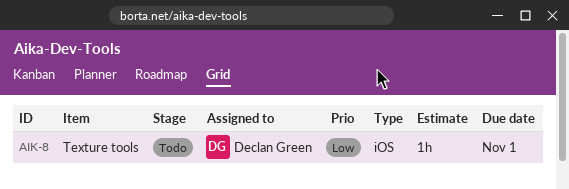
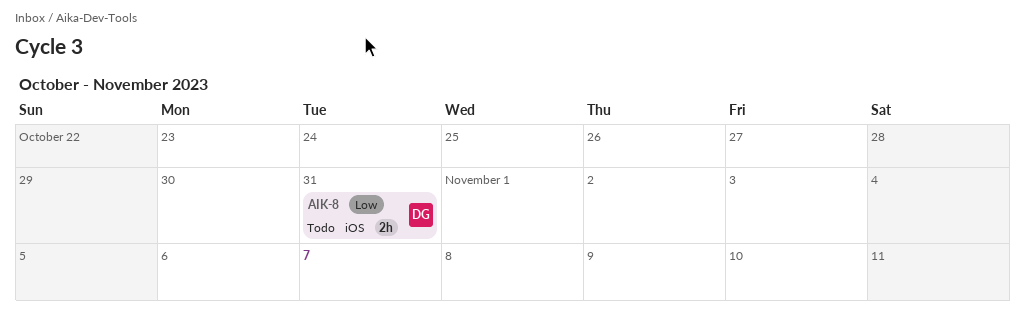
AIK-8, estimate: 1h -> 2h
AIK-8, due: Nov 1 -> Oct 31

